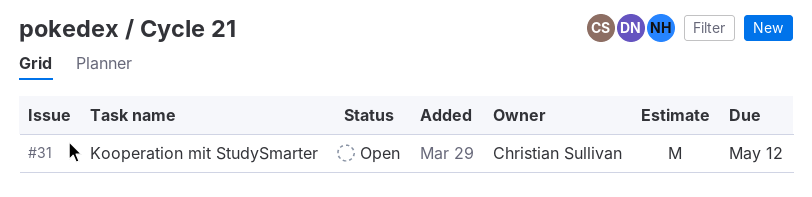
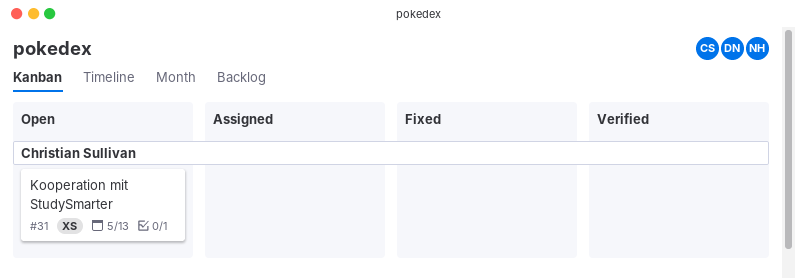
#31, estimate: M -> XS
#31, due: May 12 -> May 13

